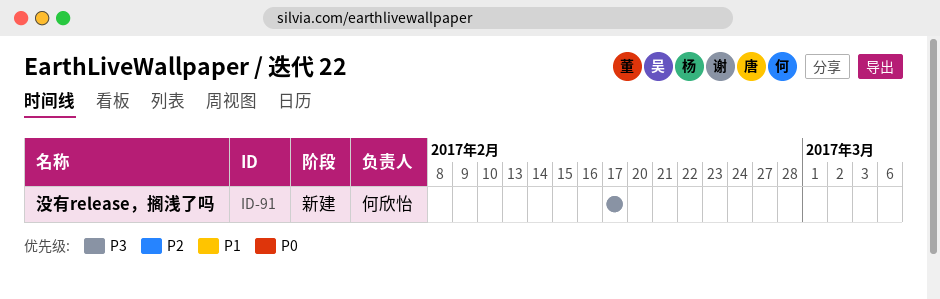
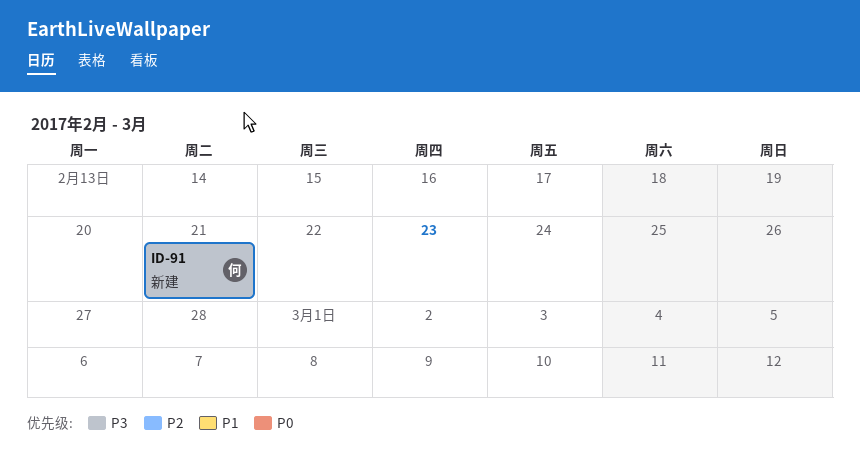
ID-91, due: Feb 17 -> Feb 21

